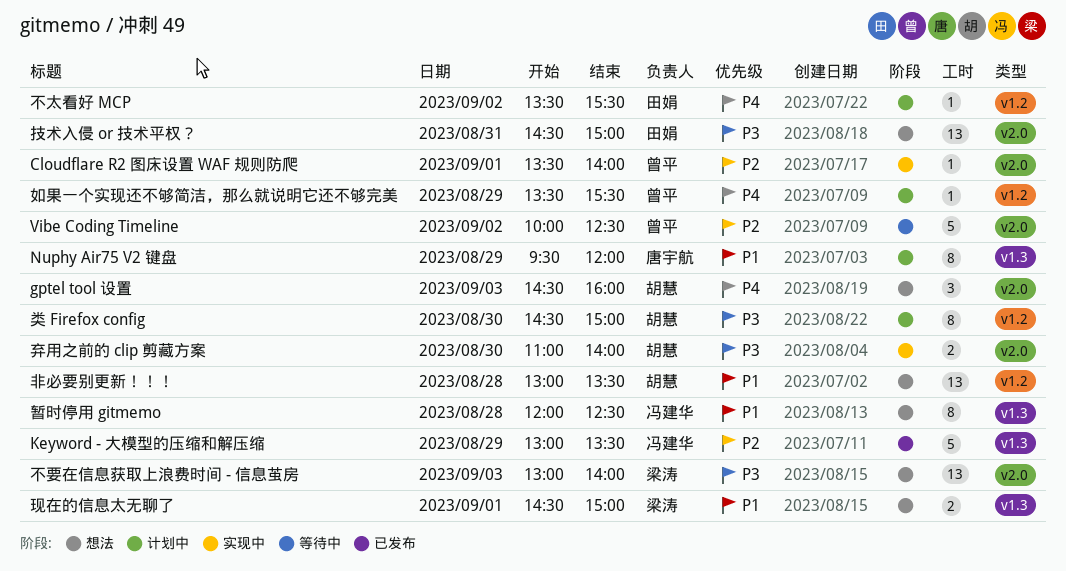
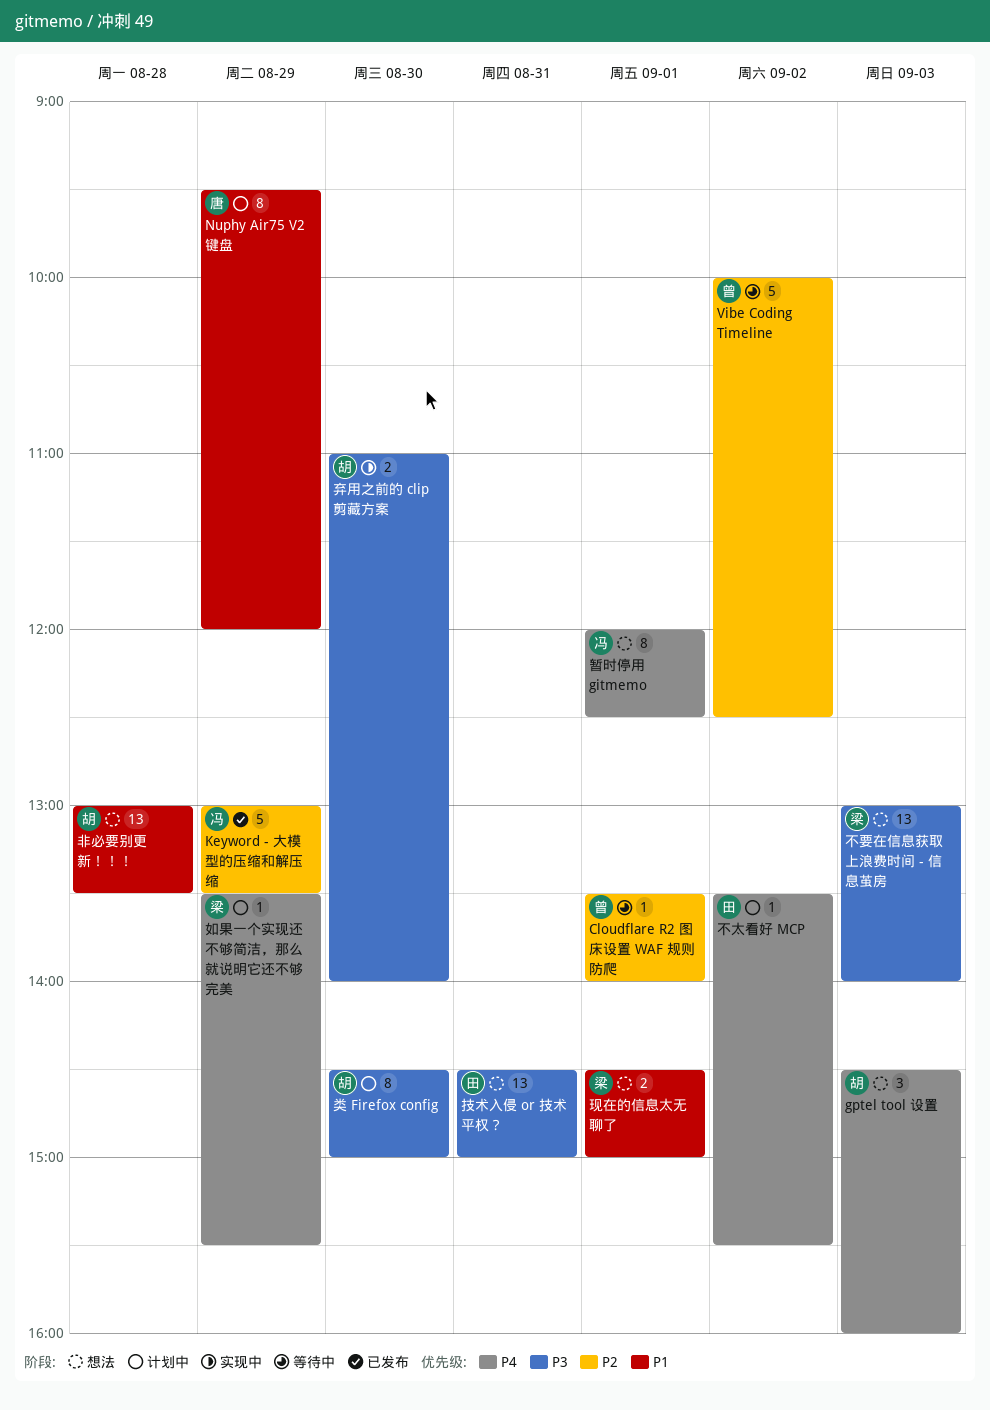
Cloudflare R2 图床设置 WAF 规则防爬, status: 实现中 -> 等待中
如果一个实现还不够简洁，那么就说明它还不够完美, owner: 曾平 -> 梁涛
暂时停用 gitmemo, priority: P1 -> P4
暂时停用 gitmemo, day: Aug 28 -> Sep 1

